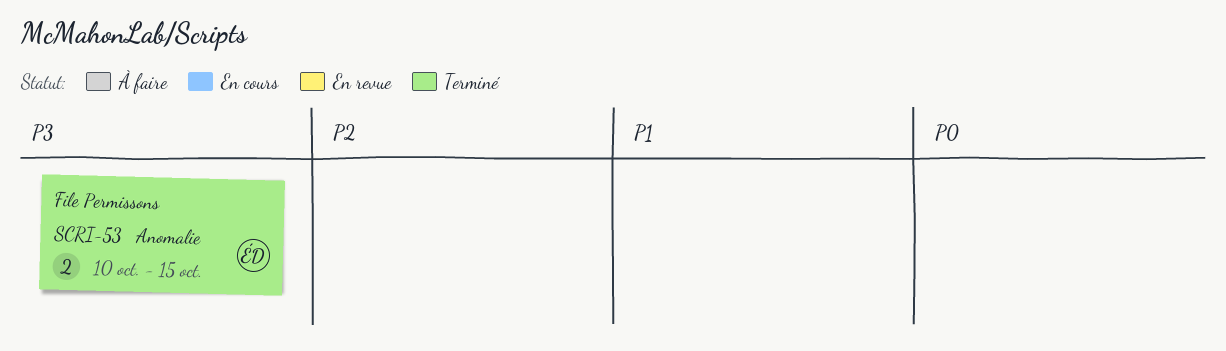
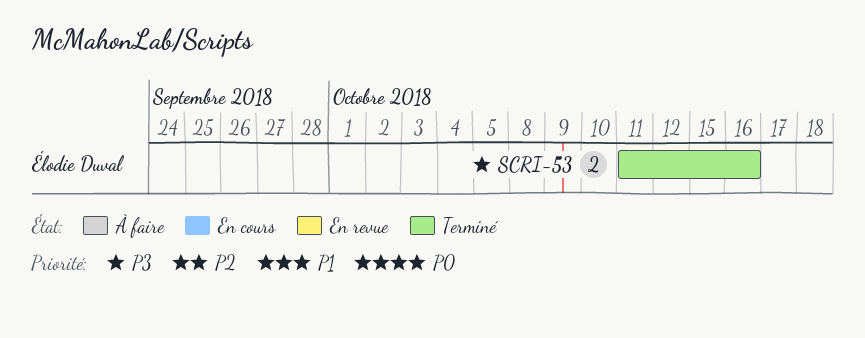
SCRI-53, start: Oct 10 -> Oct 11
SCRI-53, due: Oct 15 -> Oct 16

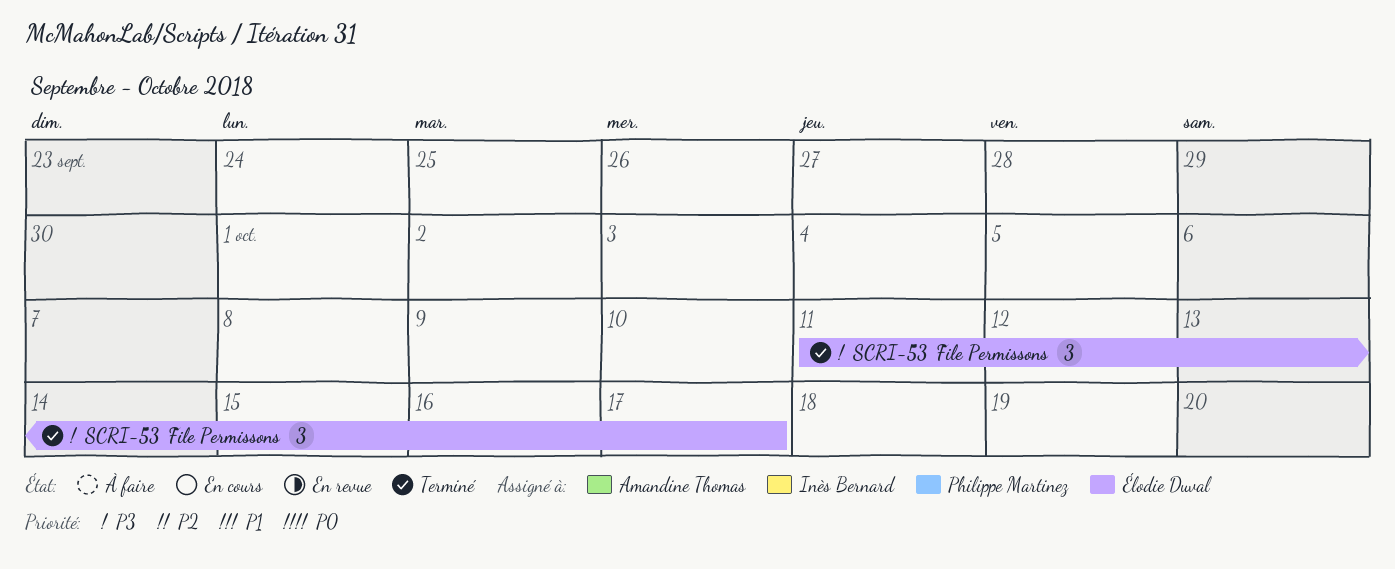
SCRI-53, estimate: 2 -> 3
SCRI-53, due: Oct 16 -> Oct 17

